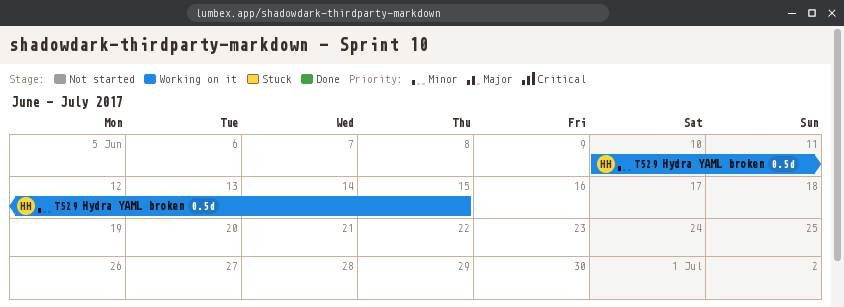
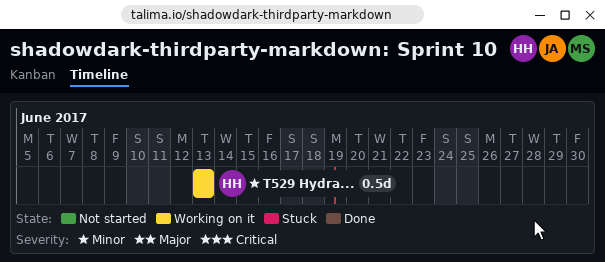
T529, start: Jun 10 -> Jun 13
T529, due: Jun 15 -> Jun 13

